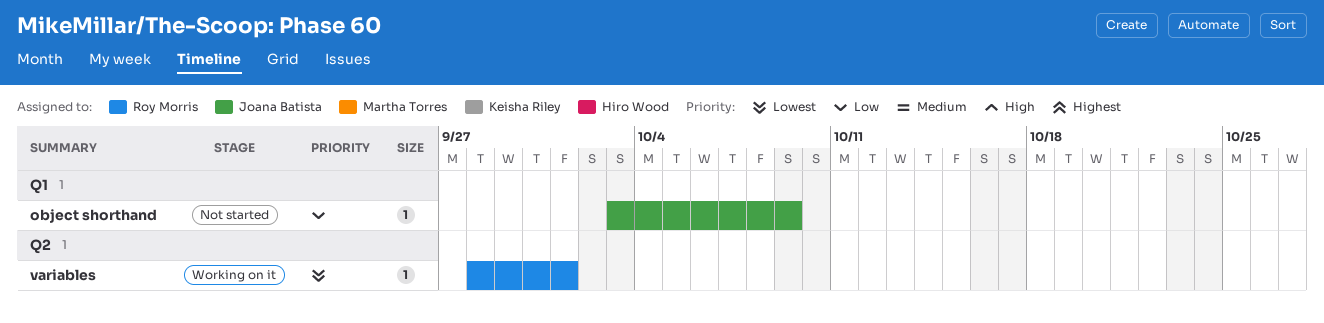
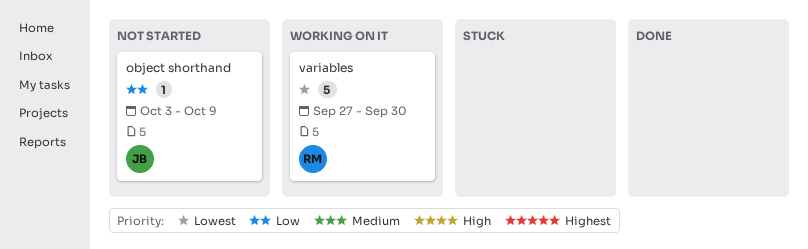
variables, estimate: 1 -> 5
variables, start: Sep 28 -> Sep 27
variables, due: Oct 1 -> Sep 30

